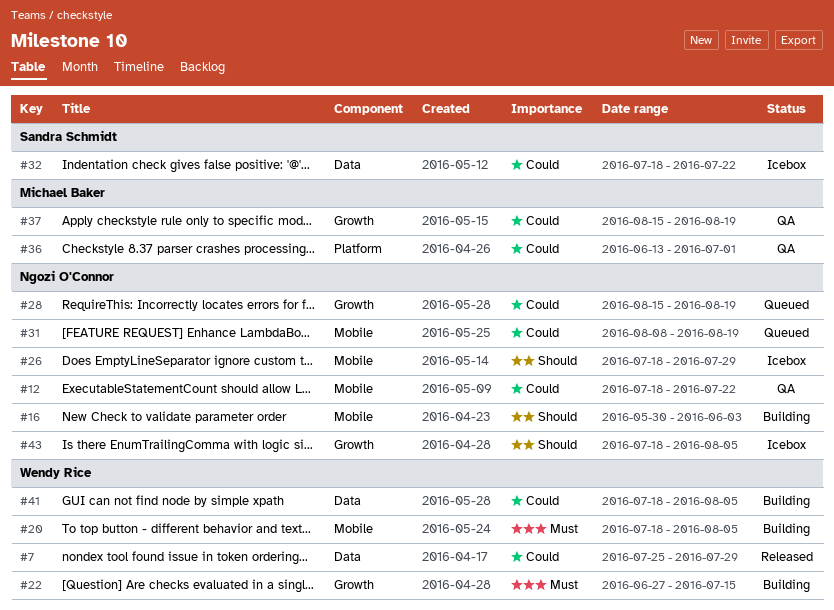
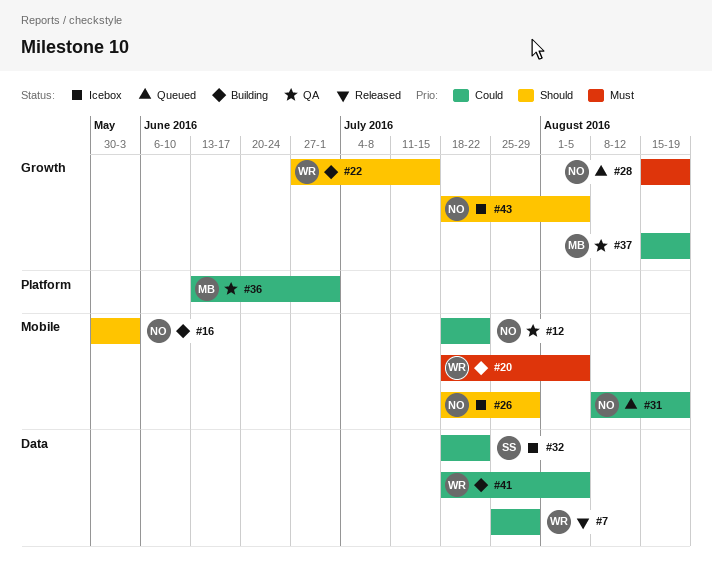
#22, priority: Must -> Should
#28, priority: Could -> Must

